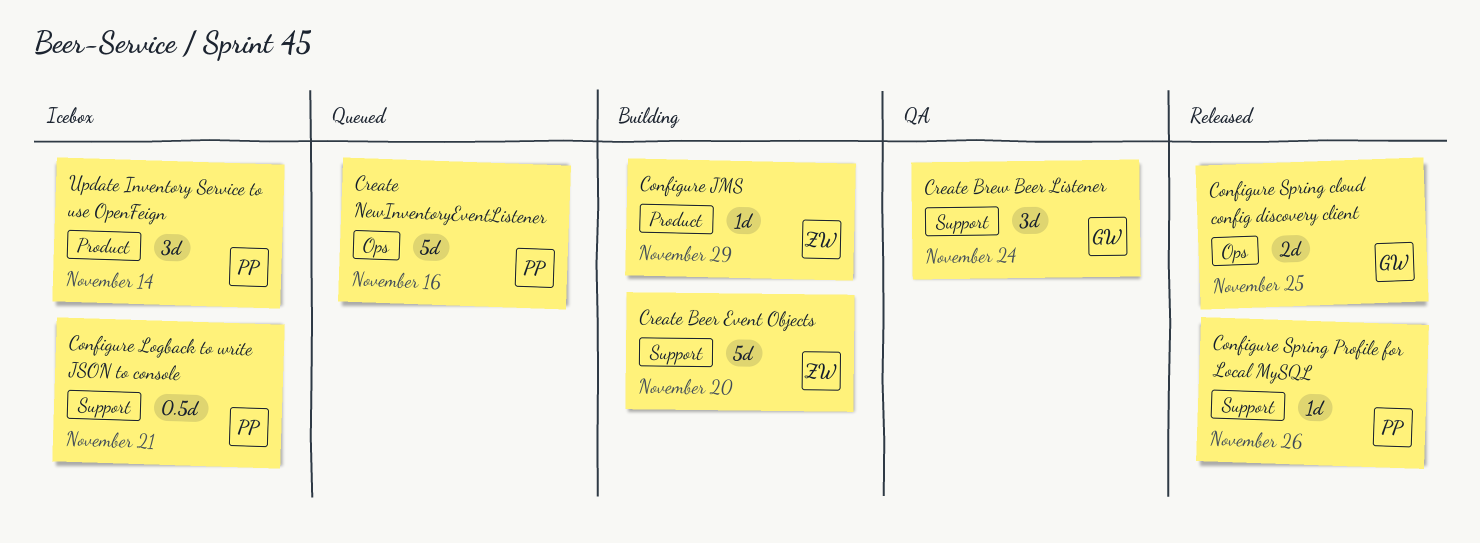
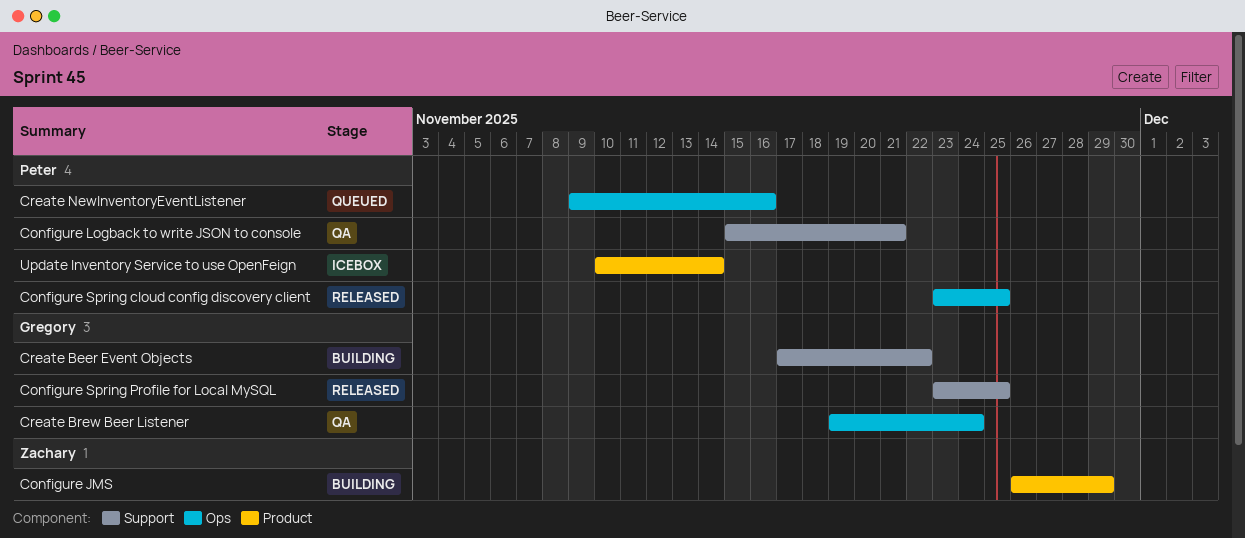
Configure Logback to write JSON to console, status: Icebox -> QA
Configure Spring cloud config discovery client, owner: Gregory -> Peter
Configure Spring Profile for Local MySQL, owner: Peter -> Gregory
Configure Spring Profile for Local MySQL, due: Nov 26 -> Nov 25
Create Beer Event Objects, owner: Zachary -> Gregory
Create Beer Event Objects, due: Nov 20 -> Nov 22
Create Brew Beer Listener, label: Support -> Ops

